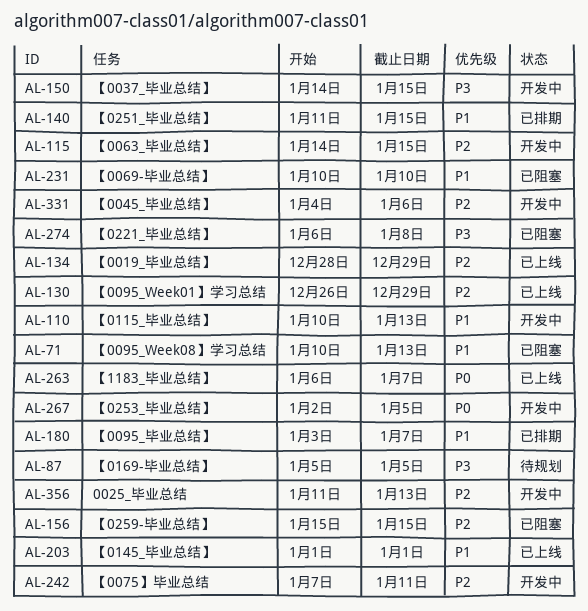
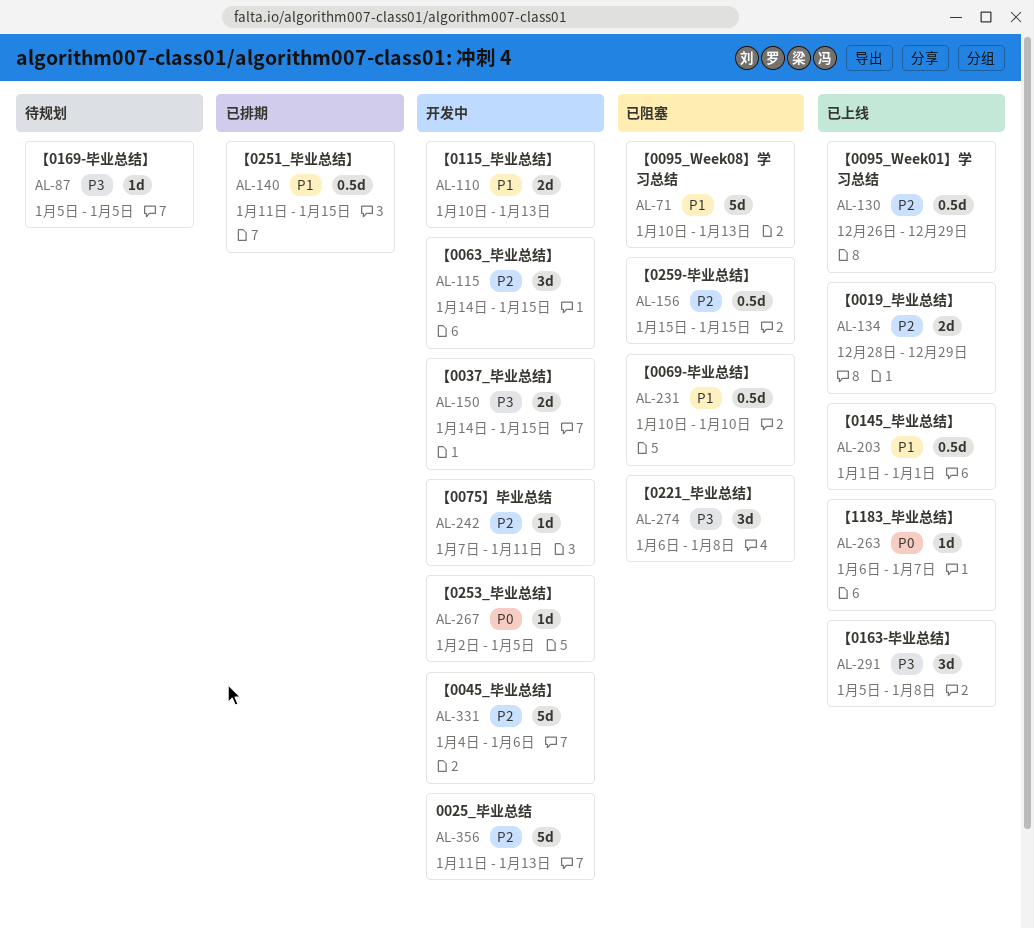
AL-180: present -> none
AL-291: none -> present

